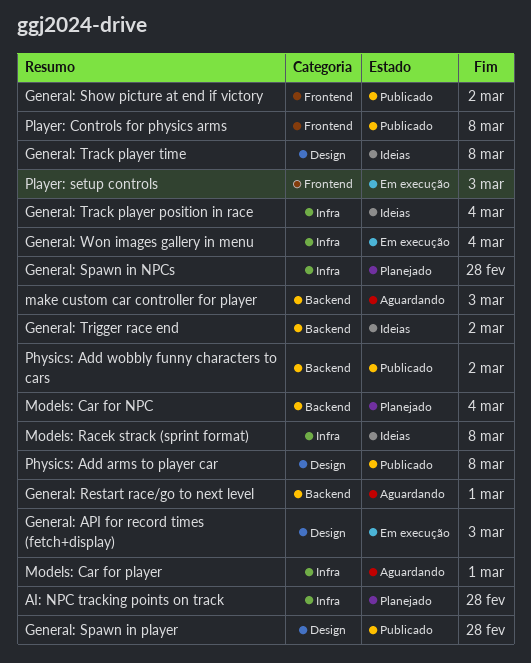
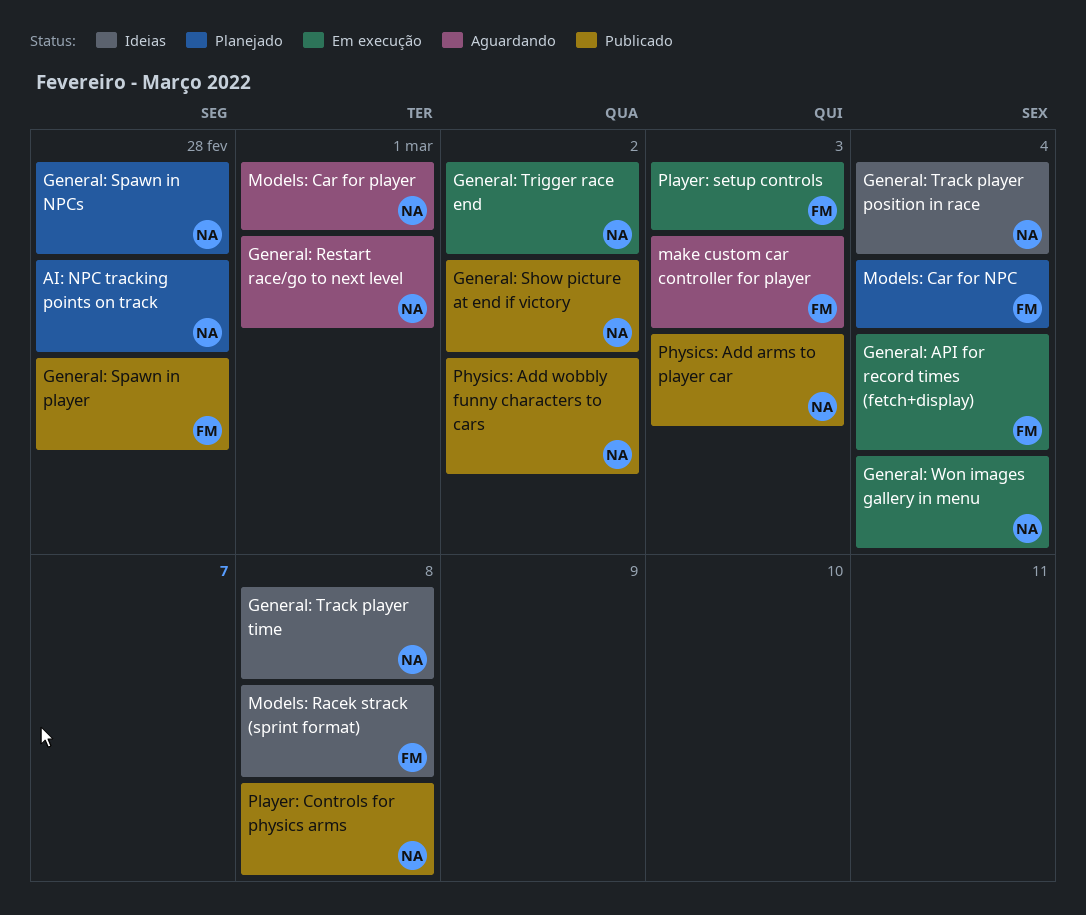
General: API for record times (fetch+display), due: Mar 3 -> Mar 4
General: Trigger race end, status: Ideias -> Em execução
Physics: Add arms to player car, due: Mar 8 -> Mar 3

